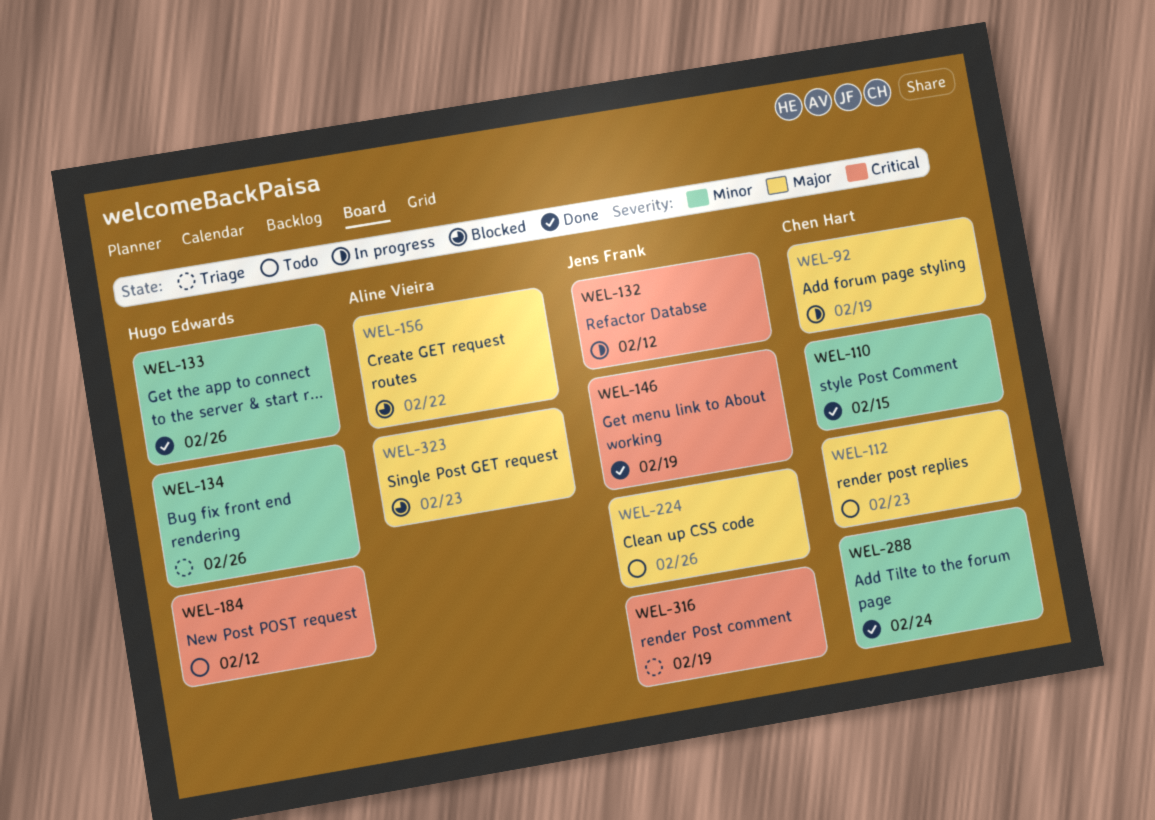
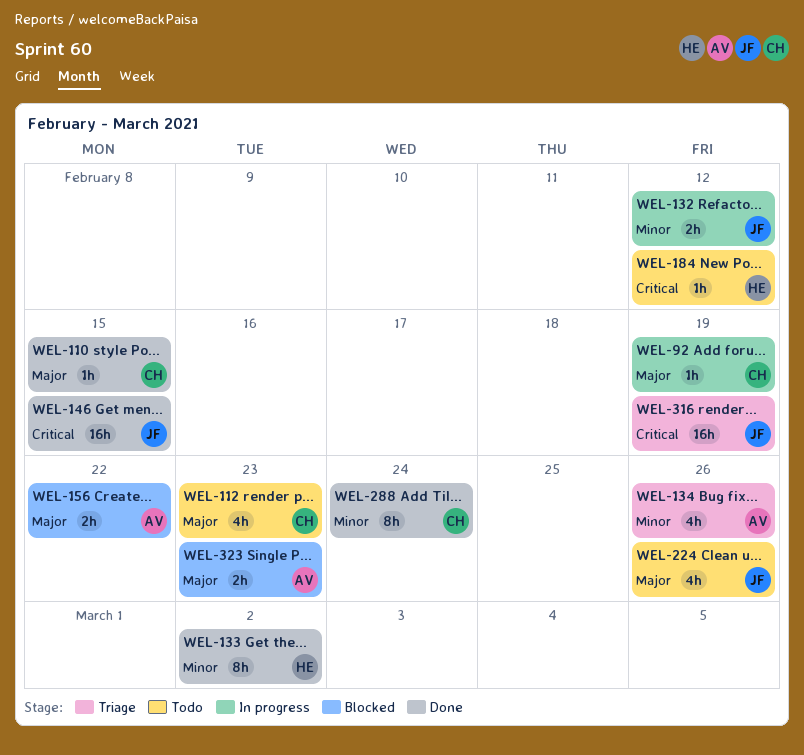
WEL-110, priority: Minor -> Major
WEL-132, priority: Critical -> Minor
WEL-133, due: Feb 26 -> Mar 2
WEL-134, owner: Hugo Edwards -> Aline Vieira
WEL-146, due: Feb 19 -> Feb 15

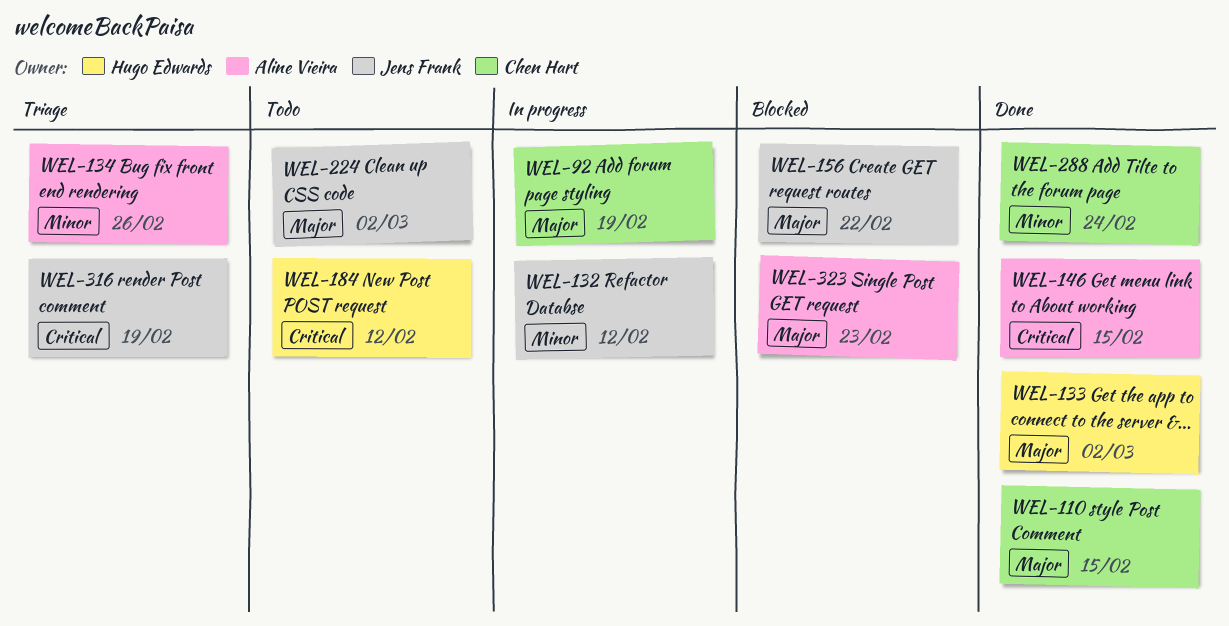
WEL-112: present -> none
WEL-133, priority: Minor -> Major
WEL-146, owner: Jens Frank -> Aline Vieira
WEL-156, owner: Aline Vieira -> Jens Frank
WEL-224, due: Feb 26 -> Mar 2

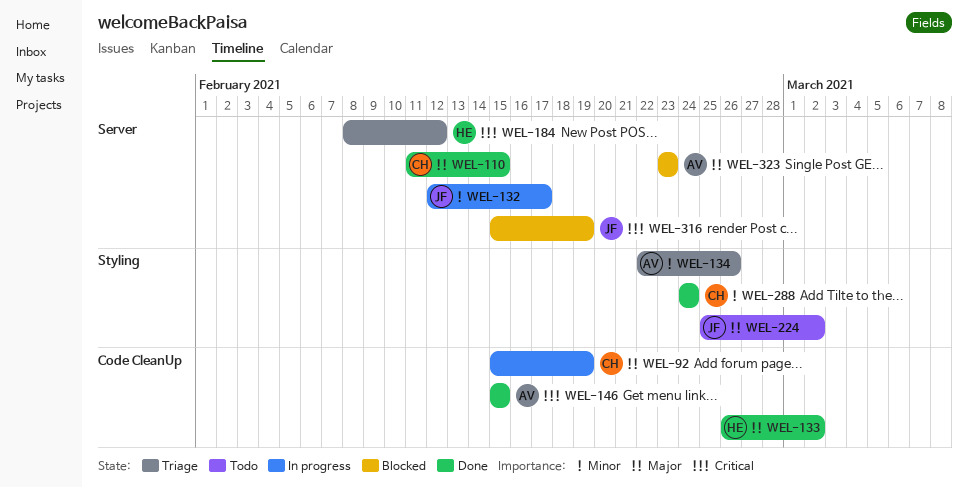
WEL-132, due: Feb 12 -> Feb 17
WEL-156: present -> none
WEL-184, status: Todo -> Triage
WEL-316, status: Triage -> Blocked

